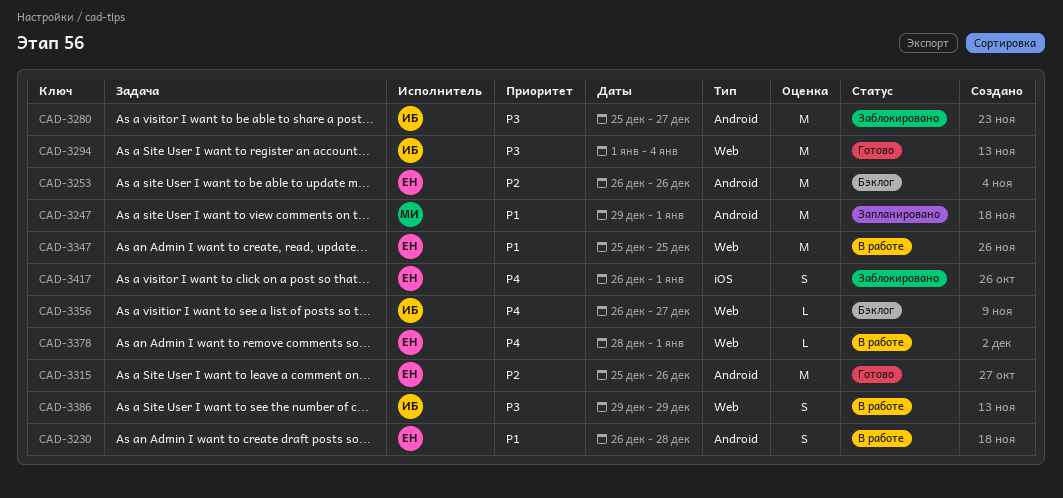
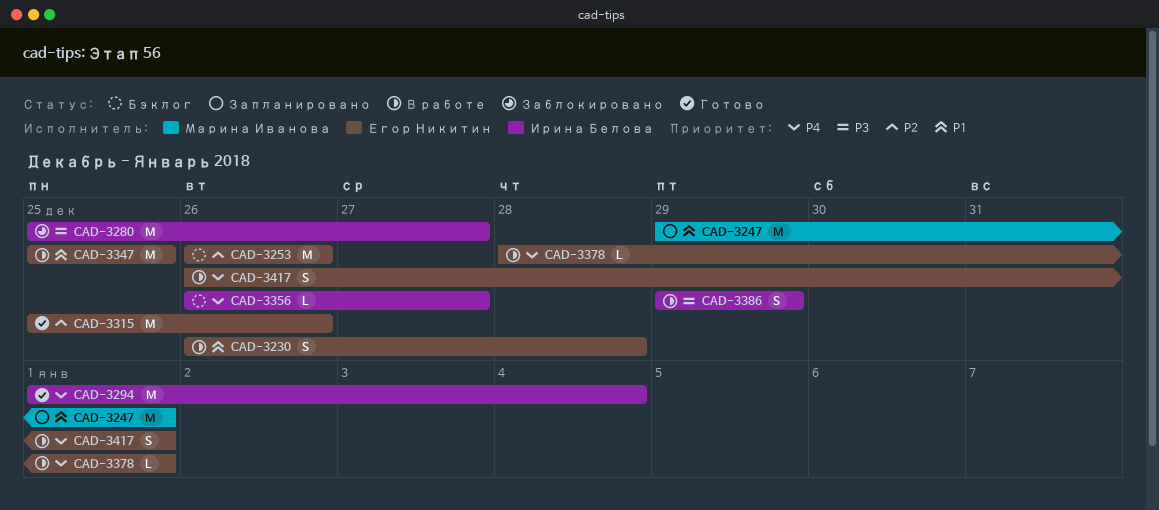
CAD-3294, priority: P3 -> P4
CAD-3417, status: Заблокировано -> В работе

